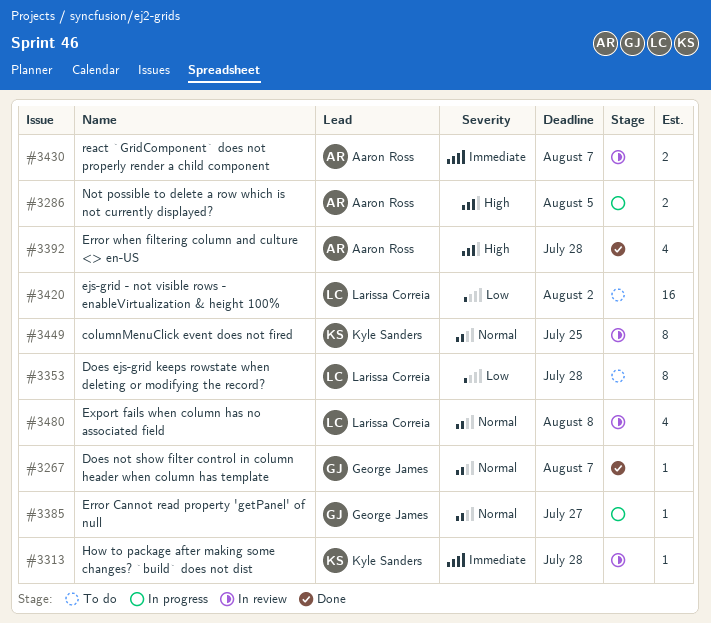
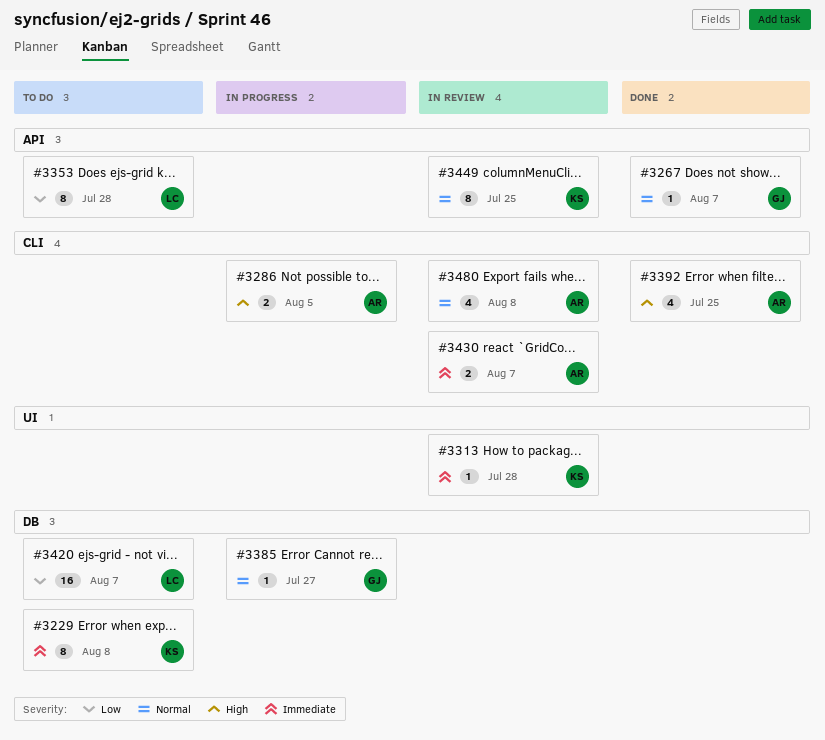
#3229: none -> present
#3392, due: Jul 28 -> Jul 25
#3420, due: Aug 2 -> Aug 7
#3480, owner: Larissa Correia -> Aaron Ross

